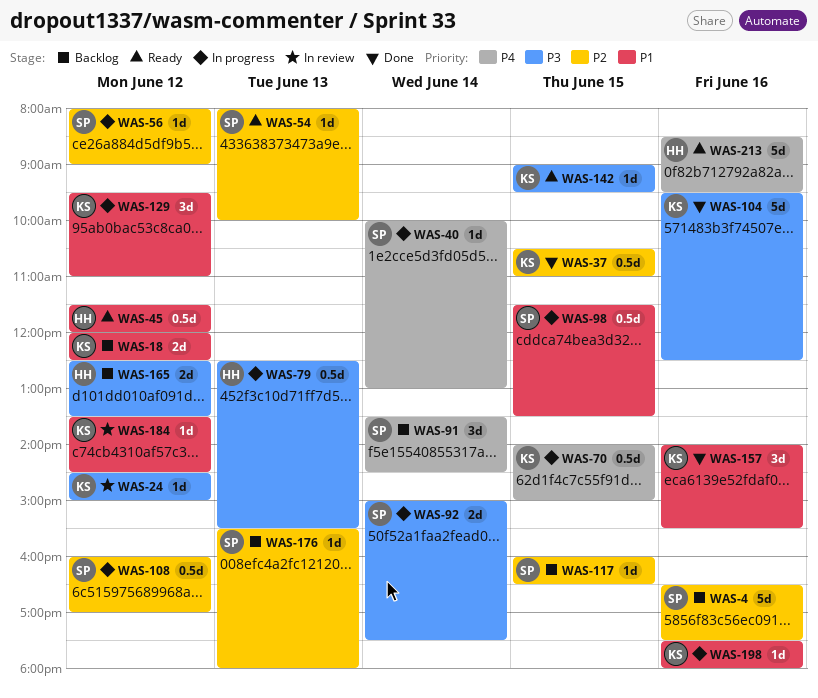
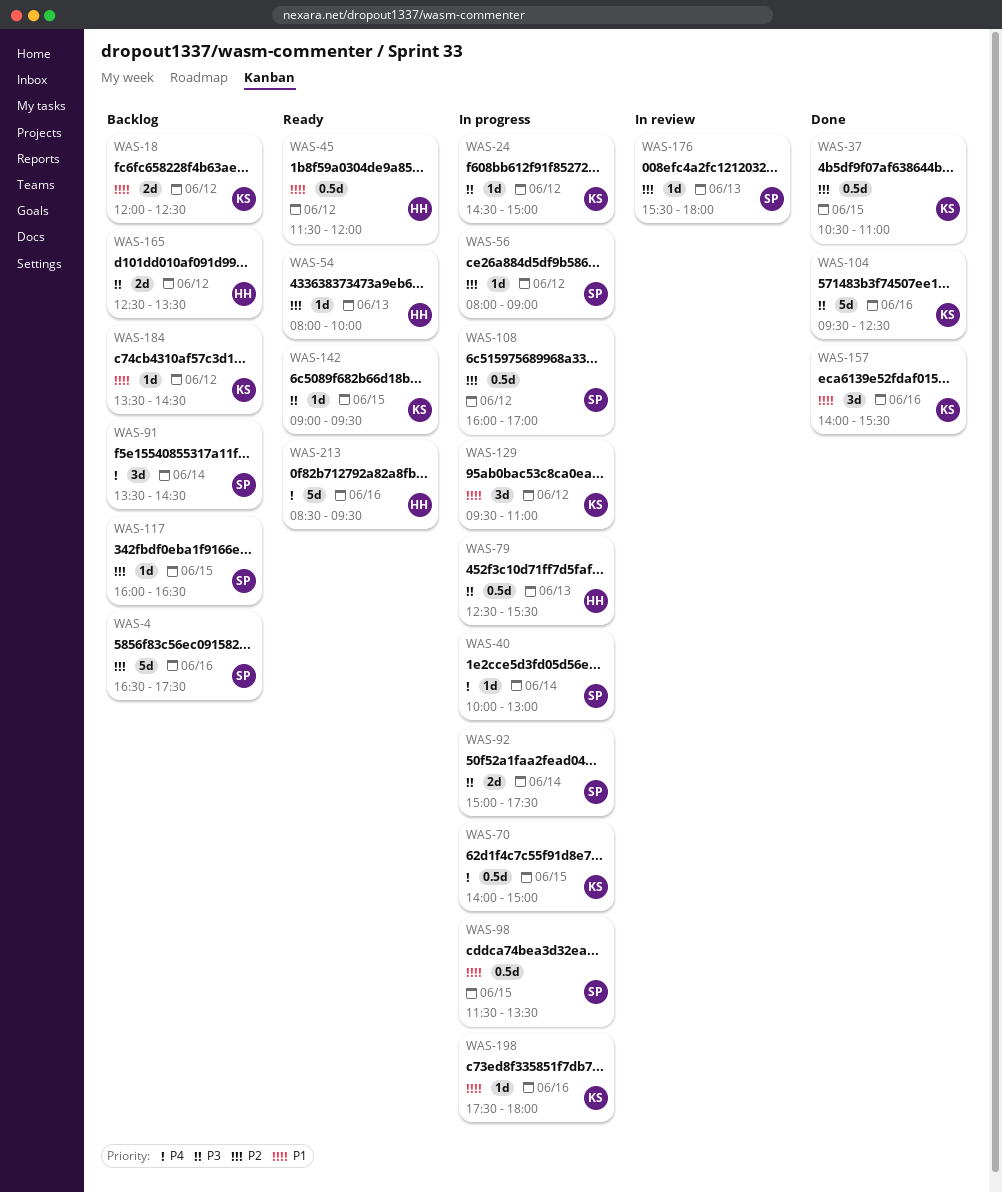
WAS-24, status: In review -> In progress
WAS-54, owner: SP -> HH
WAS-176, status: Backlog -> In review
WAS-184, status: In review -> Backlog

